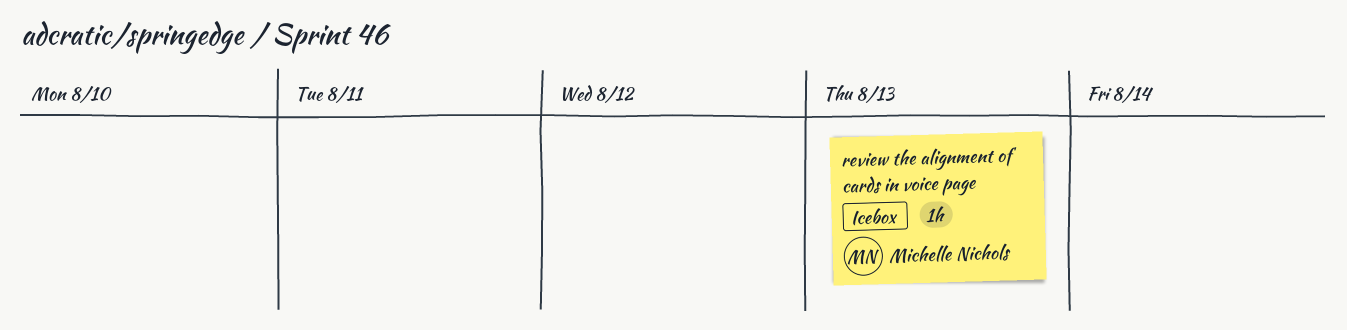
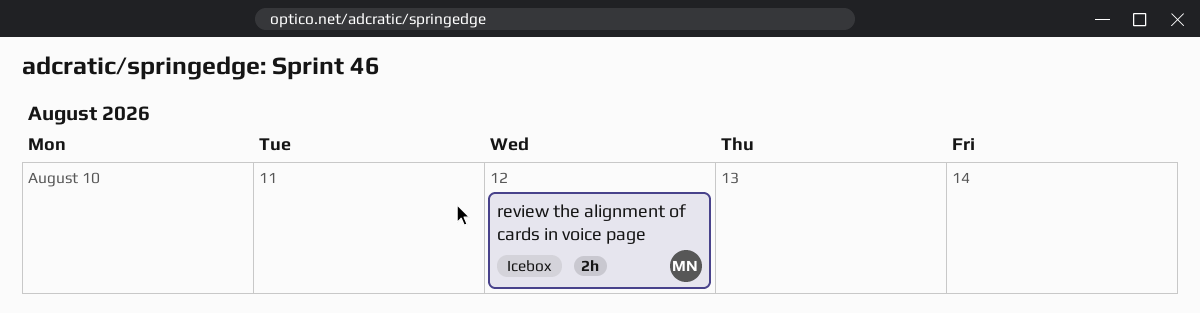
review the alignment of cards in voice page, estimate: 1h -> 2h
review the alignment of cards in voice page, due: Aug 13 -> Aug 12

